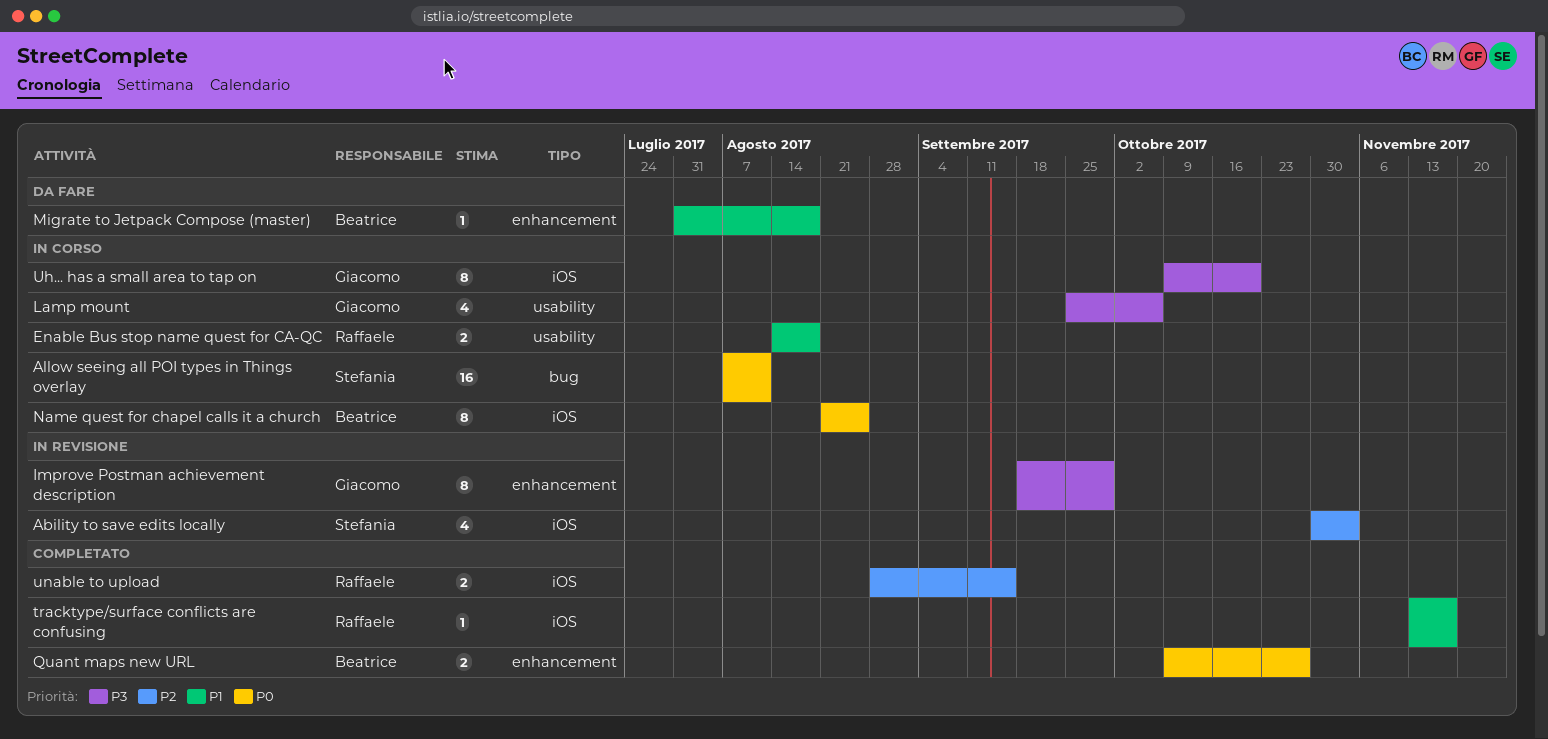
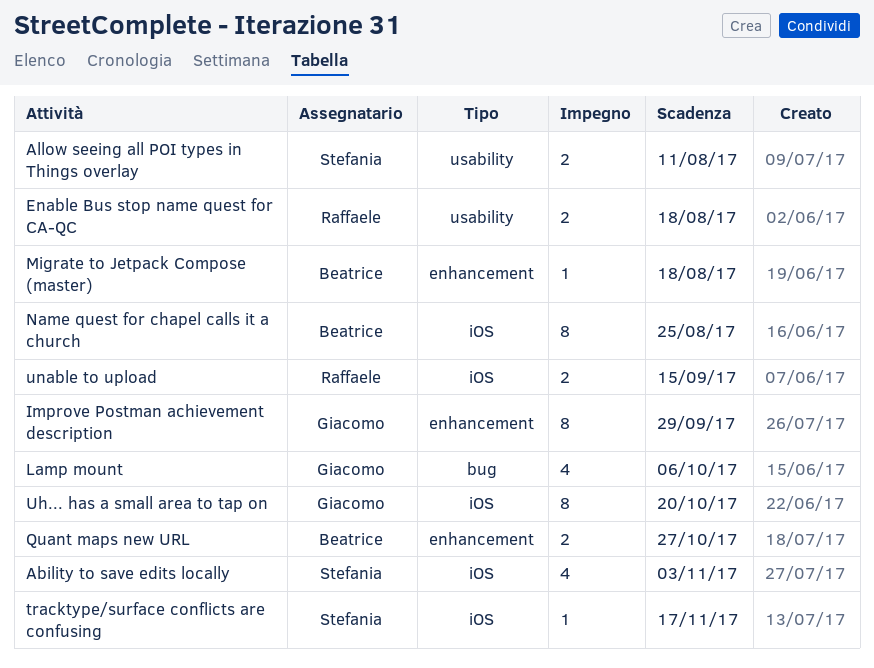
Allow seeing all POI types in Things overlay, label: bug -> usability
Allow seeing all POI types in Things overlay, estimate: 16 -> 2
Lamp mount, label: usability -> bug
tracktype/surface conflicts are confusing, owner: Raffaele -> Stefania

